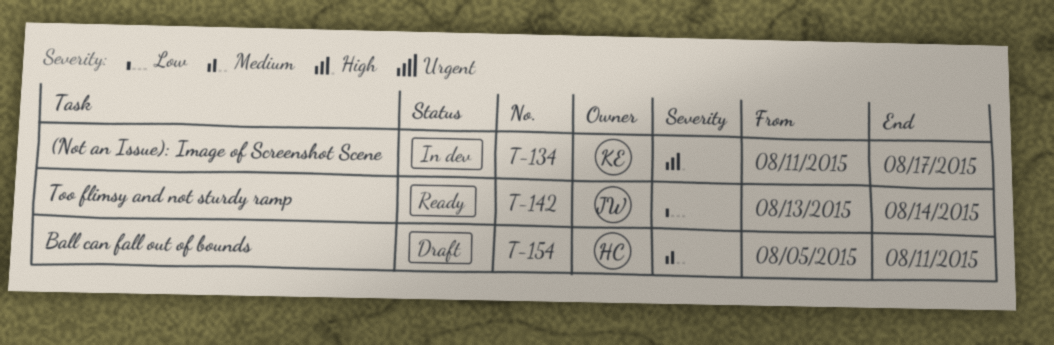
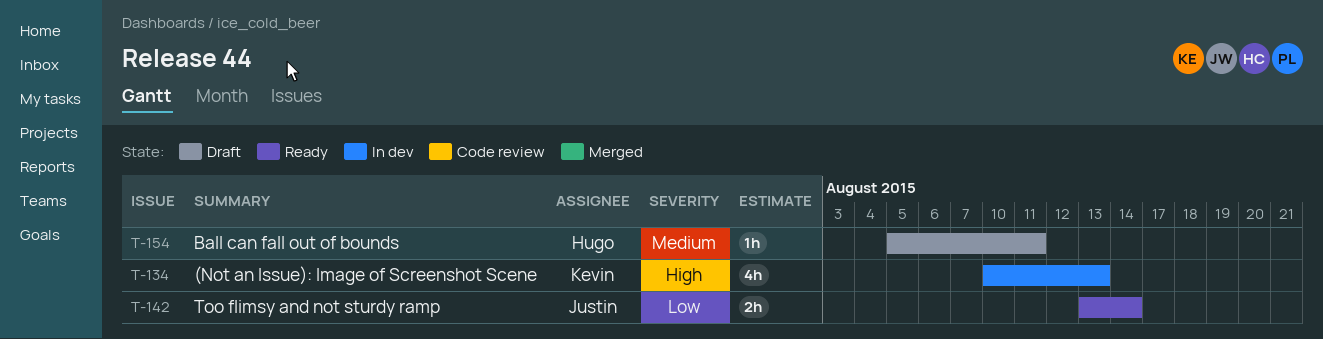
T-134, start: Aug 11 -> Aug 10
T-134, due: Aug 17 -> Aug 13

